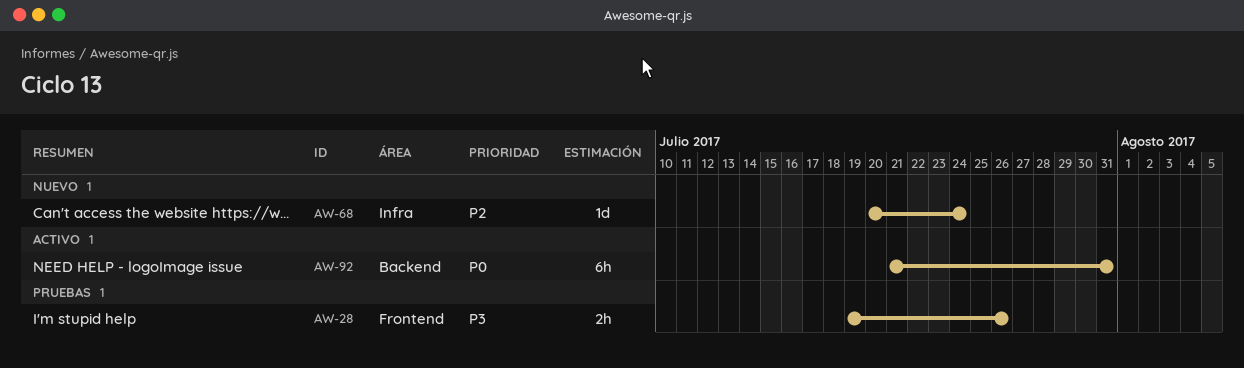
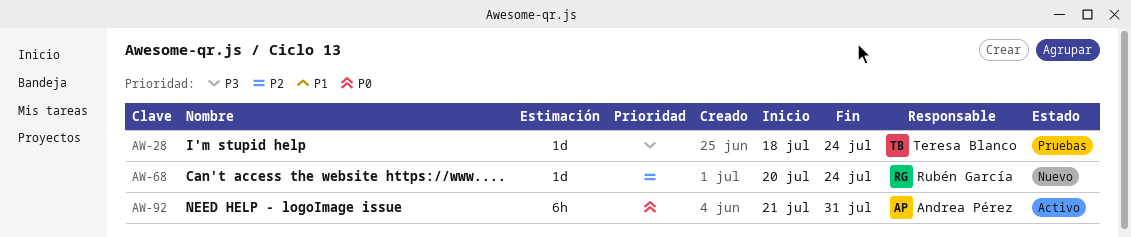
AW-28, estimate: 2h -> 1d
AW-28, start: Jul 19 -> Jul 18
AW-28, due: Jul 26 -> Jul 24

